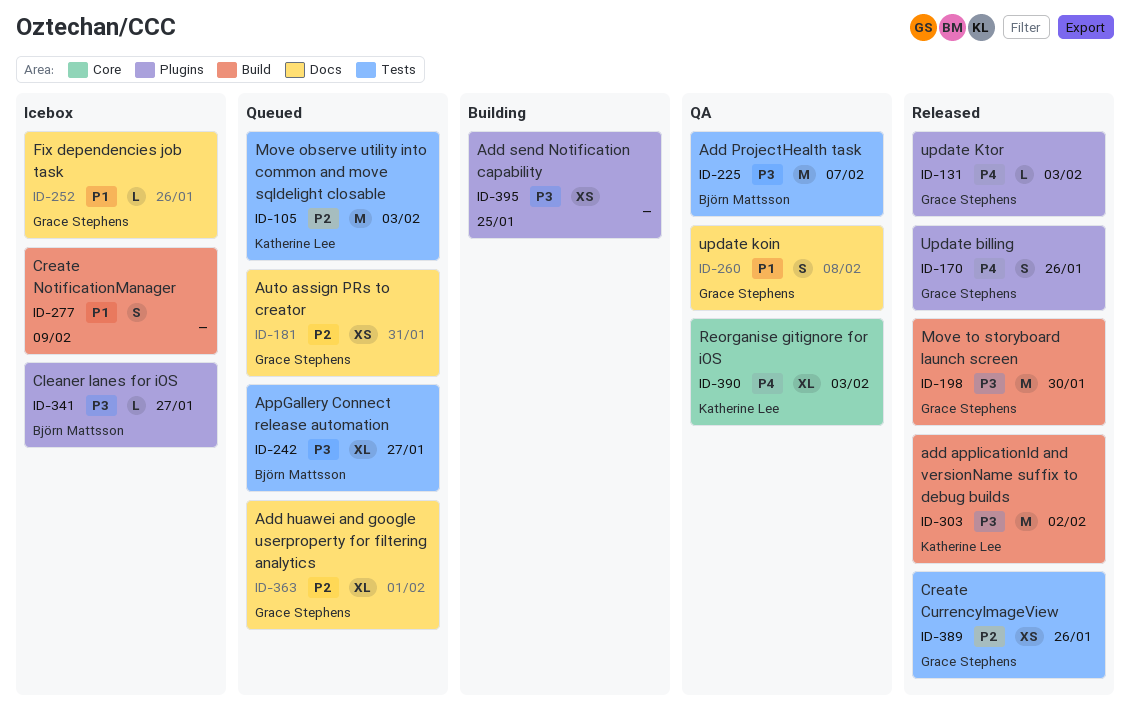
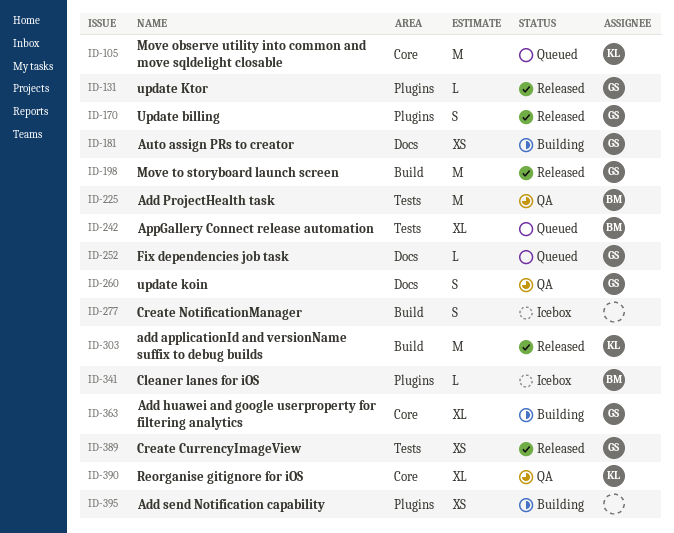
ID-105, label: Tests -> Core
ID-181, status: Queued -> Building
ID-252, status: Icebox -> Queued
ID-363, status: Queued -> Building
ID-363, label: Docs -> Core

